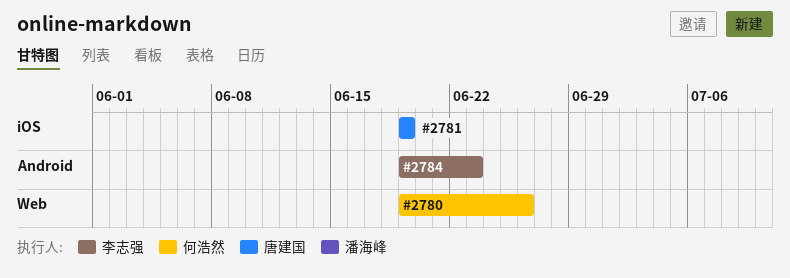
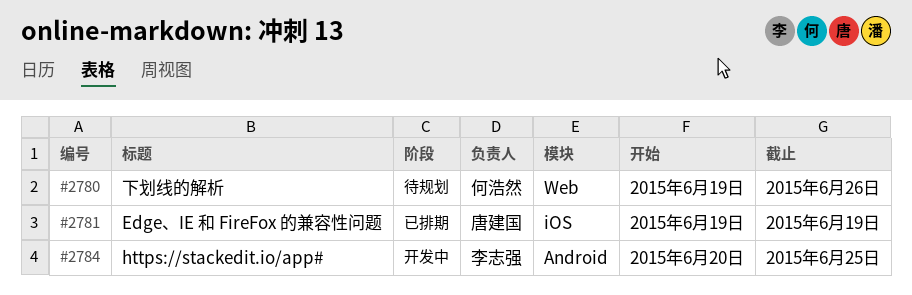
#2784, start: Jun 19 -> Jun 20
#2784, due: Jun 23 -> Jun 25

